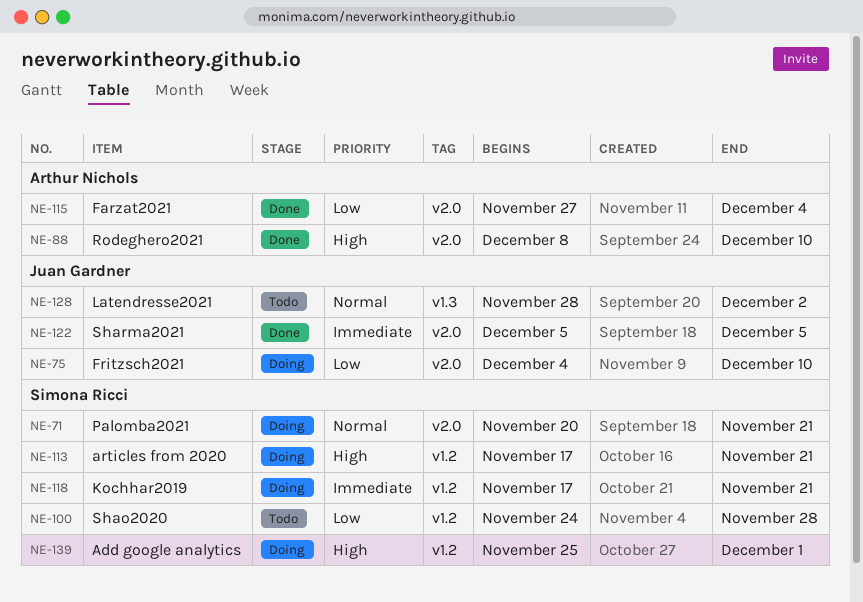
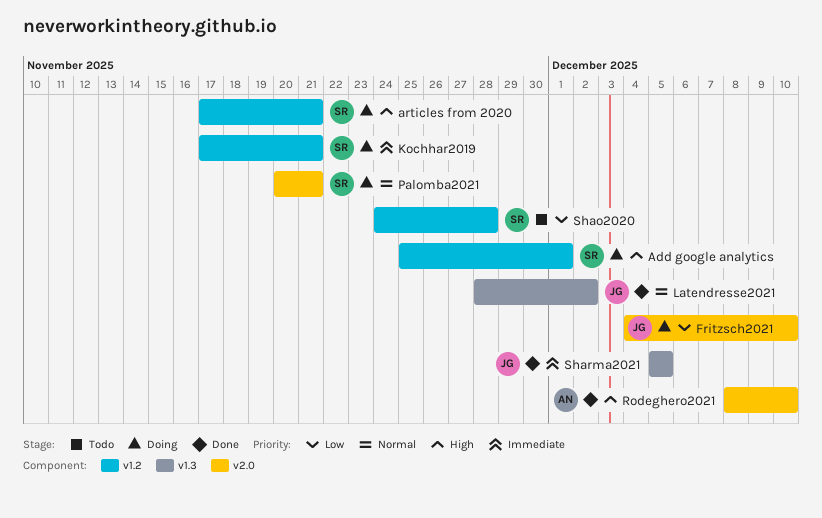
Farzat2021: present -> none
Latendresse2021, status: Todo -> Done
Sharma2021, label: v2.0 -> v1.3

